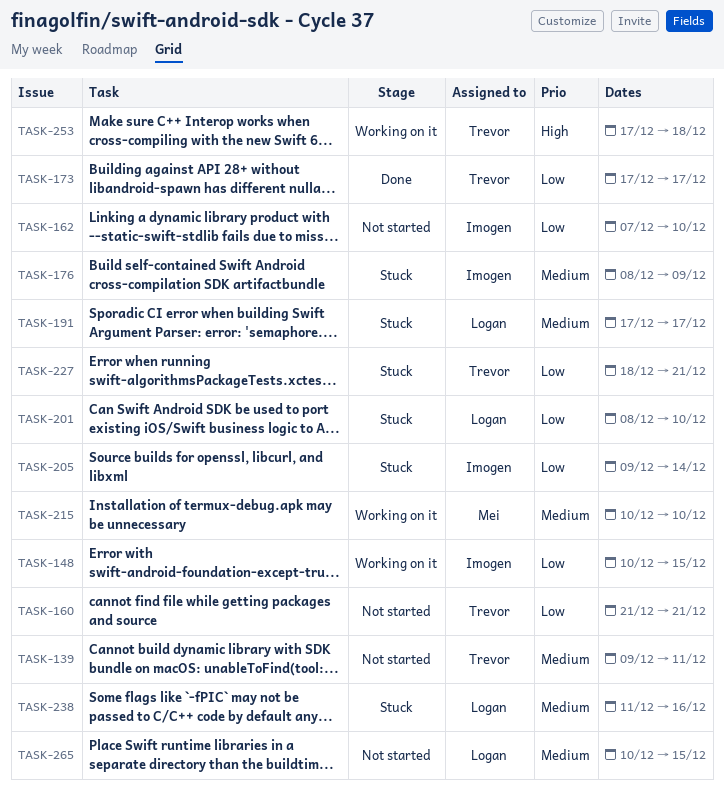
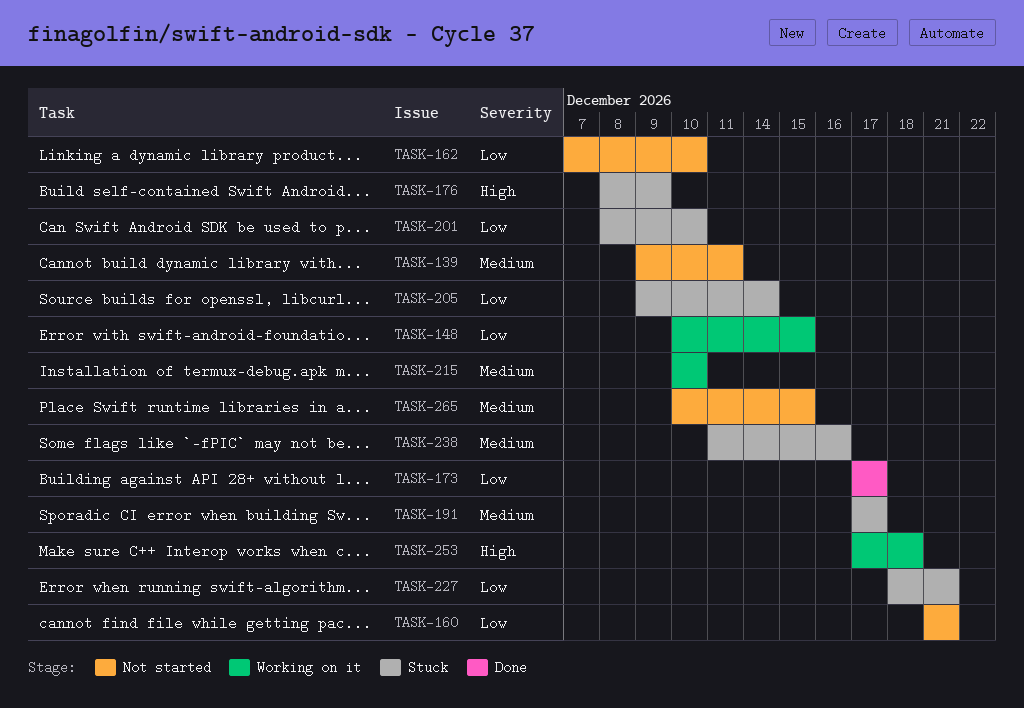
TASK-176, priority: Medium -> High

